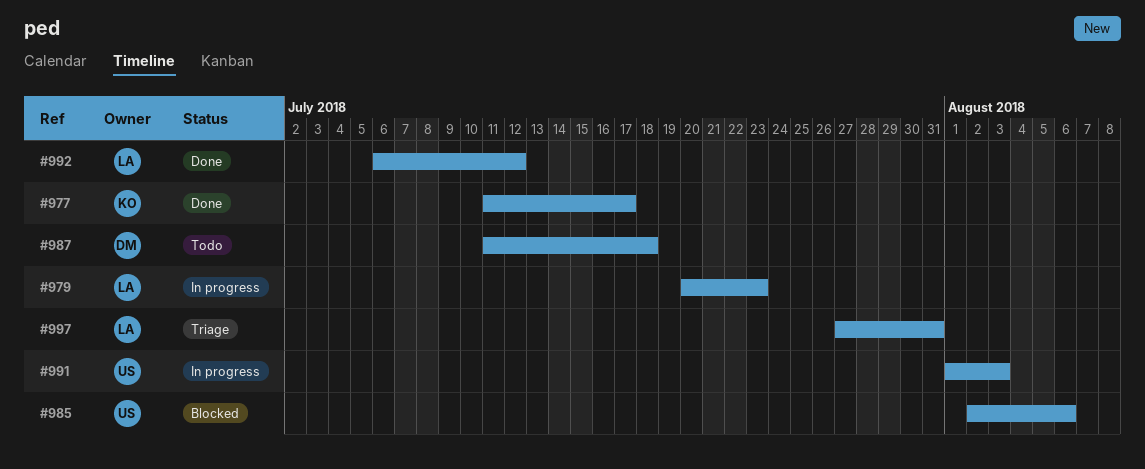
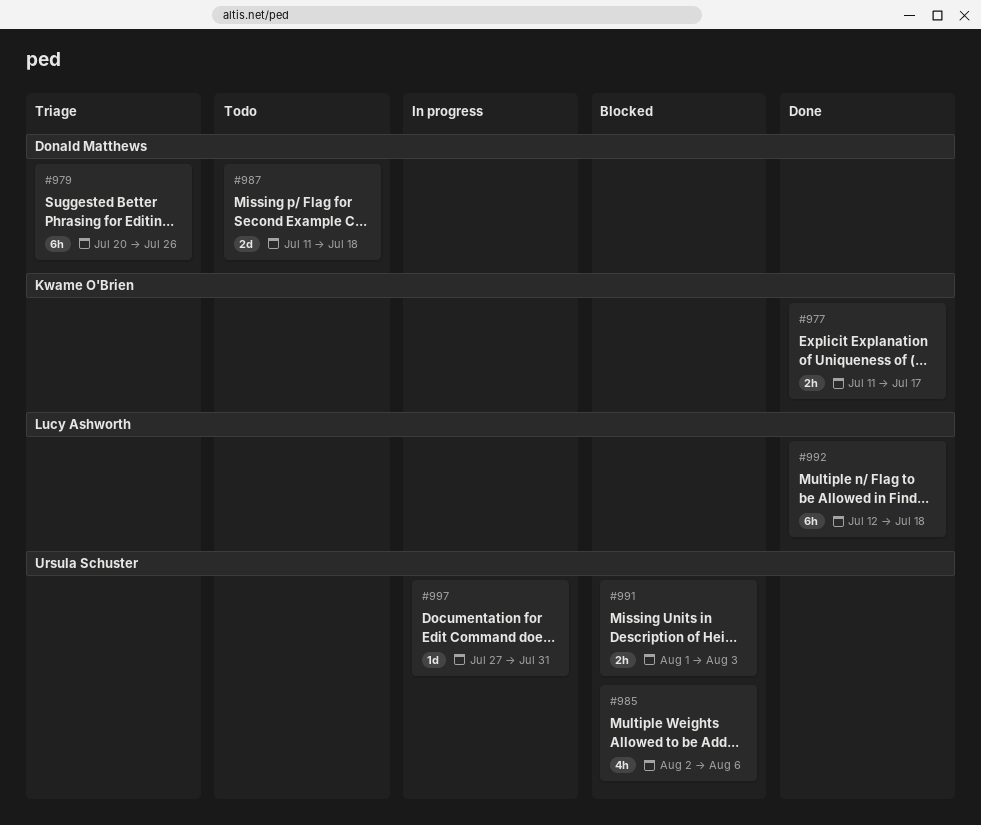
#979, status: In progress -> Triage
#979, owner: Lucy Ashworth -> Donald Matthews
#979, due: Jul 23 -> Jul 26
#991, status: In progress -> Blocked
#992, start: Jul 6 -> Jul 12
#992, due: Jul 12 -> Jul 18
#997, status: Triage -> In progress
#997, owner: Lucy Ashworth -> Ursula Schuster

